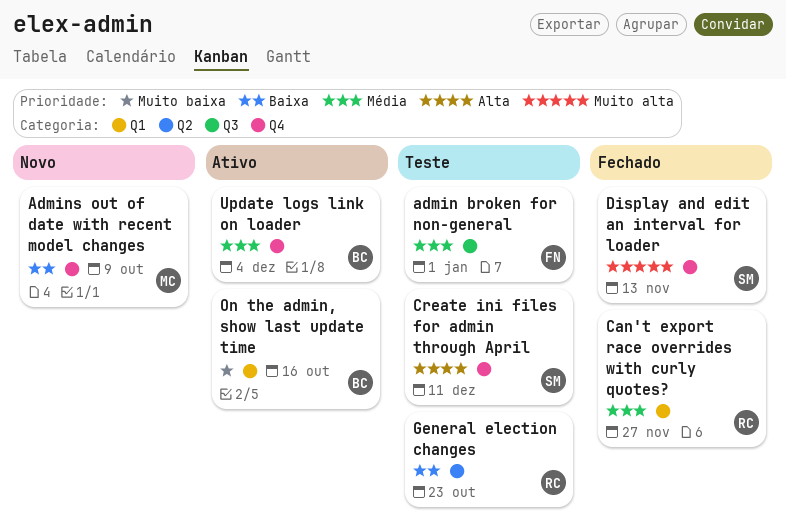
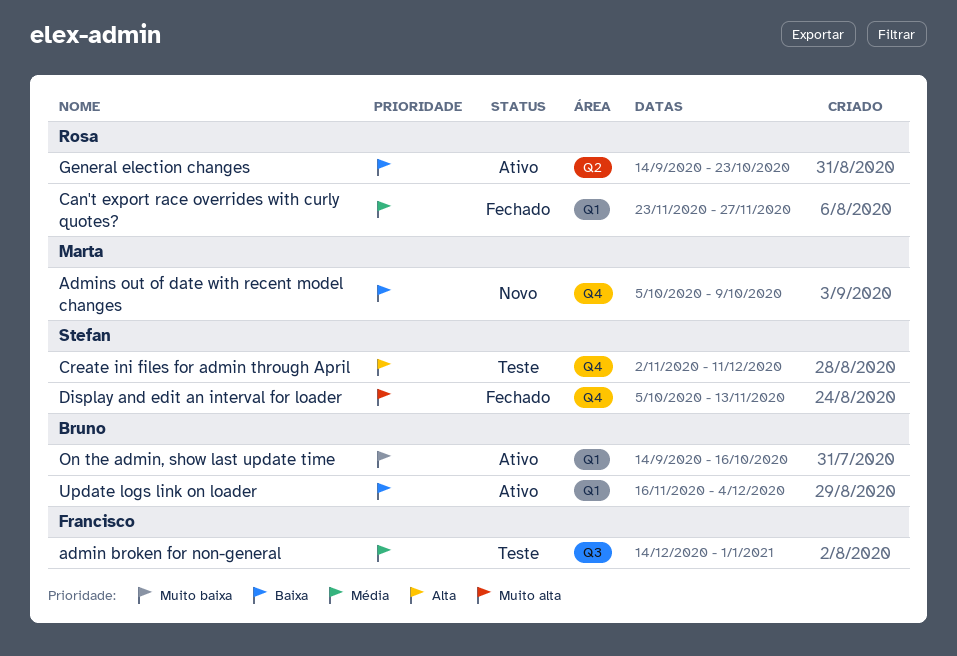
General election changes, status: Teste -> Ativo
Update logs link on loader, priority: Média -> Baixa
Update logs link on loader, label: Q4 -> Q1

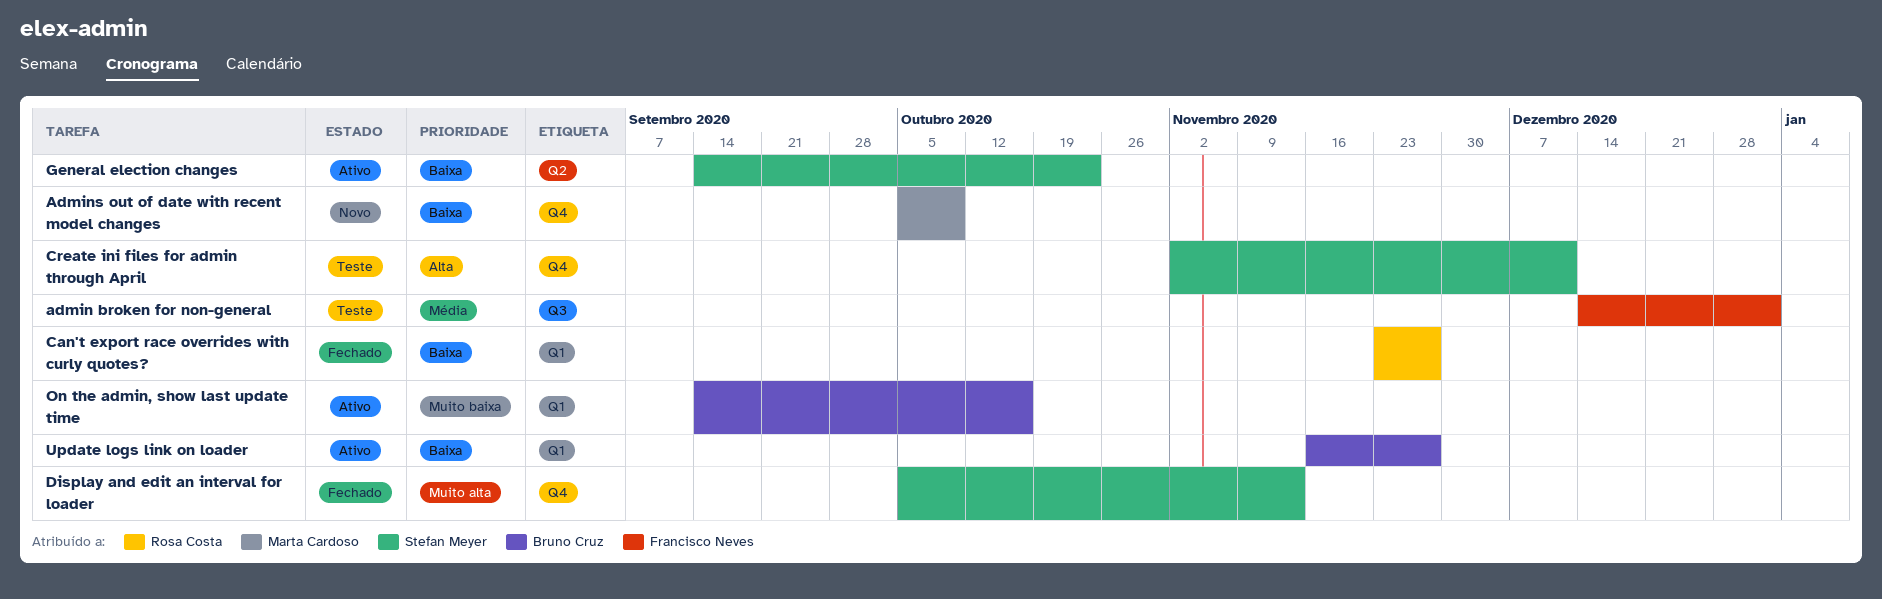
Can't export race overrides with curly quotes?, priority: Média -> Baixa
General election changes, owner: Rosa Costa -> Stefan Meyer
Update logs link on loader, due: Dec 4 -> Nov 27

